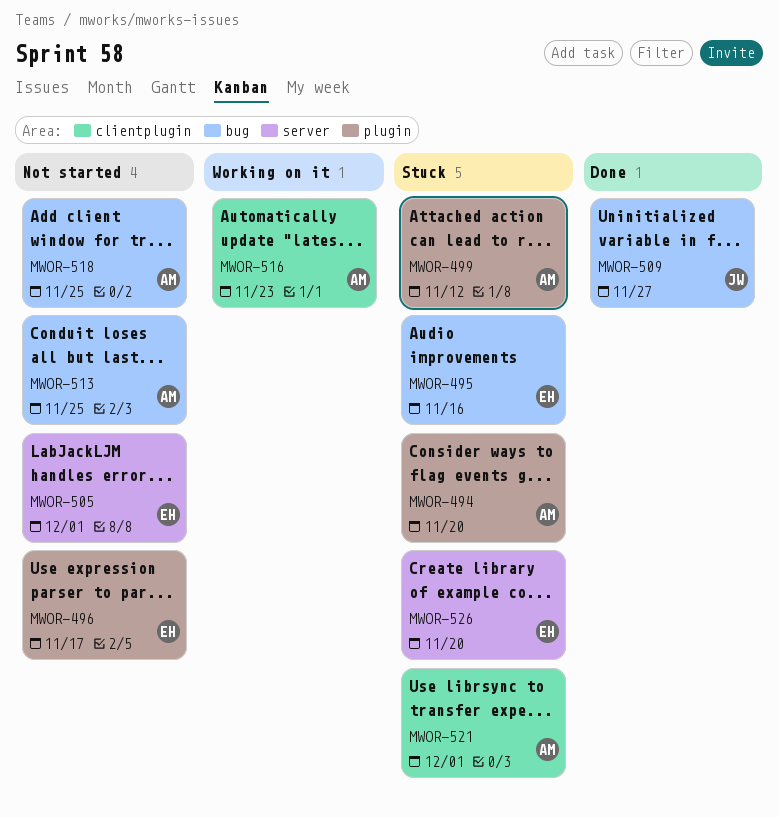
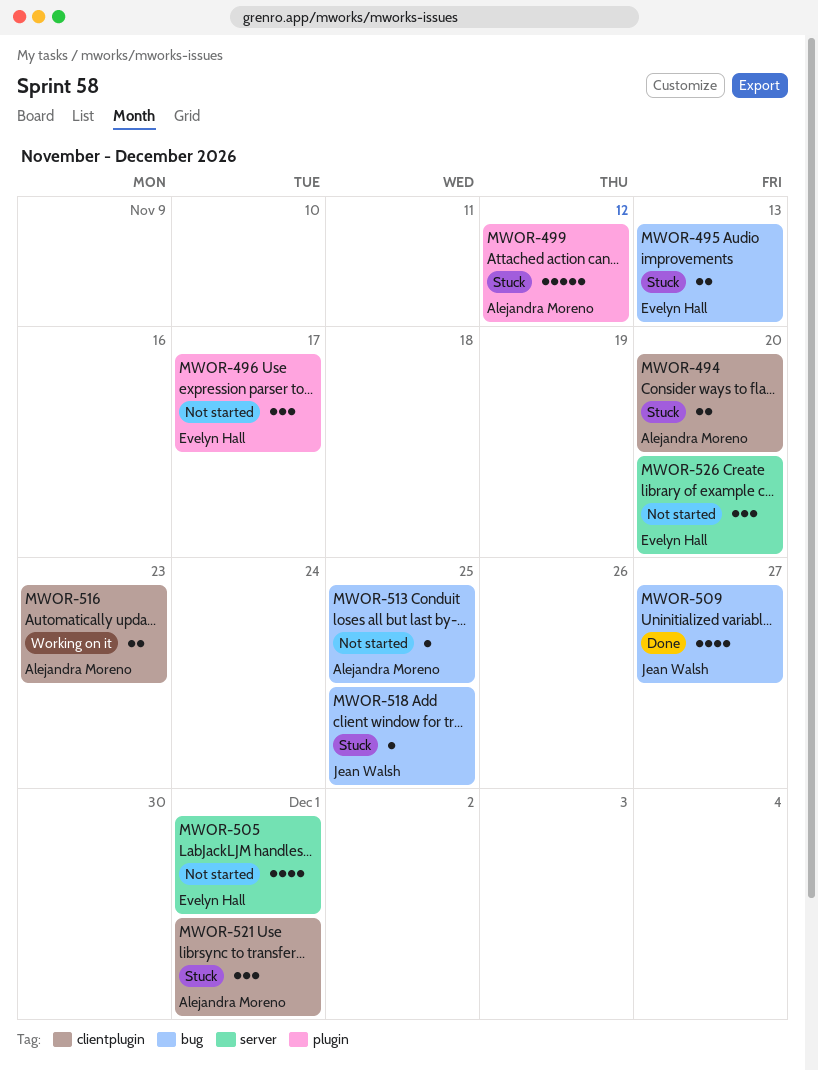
MWOR-494, label: plugin -> clientplugin
MWOR-495, due: Nov 16 -> Nov 13
MWOR-518, status: Not started -> Stuck
MWOR-518, owner: Alejandra Moreno -> Jean Walsh
MWOR-526, status: Stuck -> Not started

